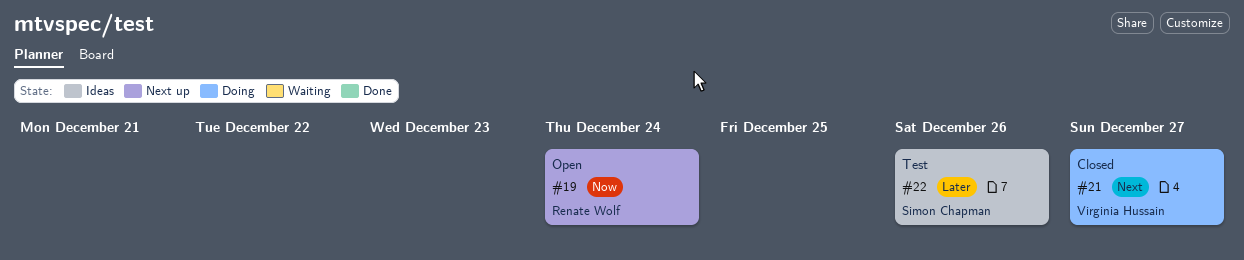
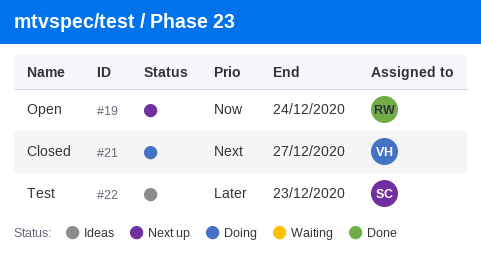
#22, due: Dec 26 -> Dec 23

